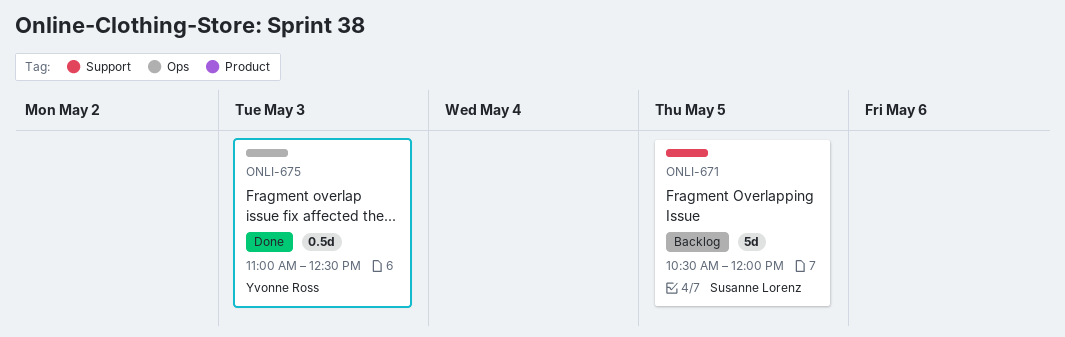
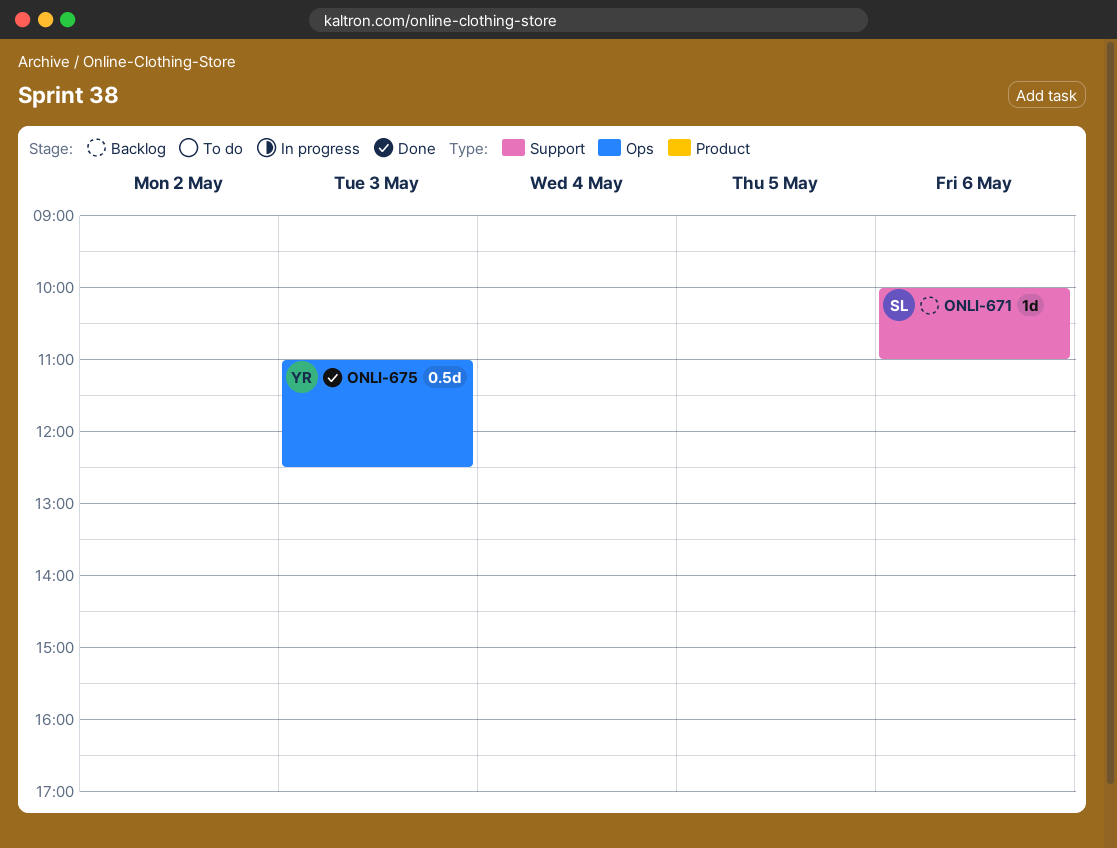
ONLI-671, estimate: 5d -> 1d
ONLI-671, day: May 5 -> May 6
ONLI-671, begins: 10:30 -> 10:00
ONLI-671, ends: 12:00 -> 11:00

